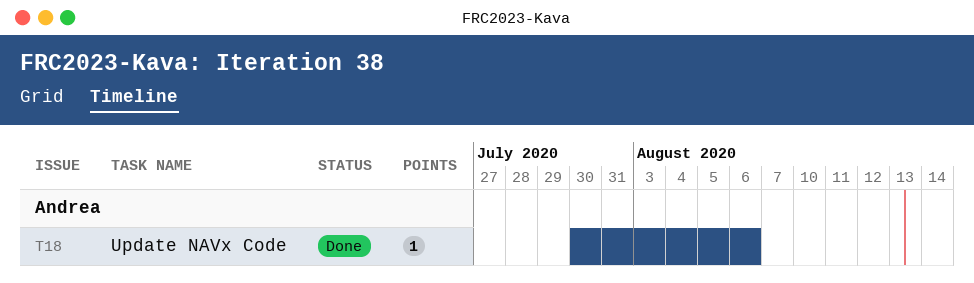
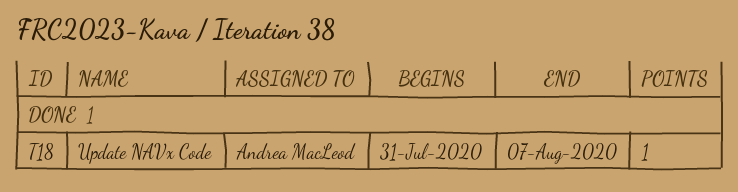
T18, start: Jul 30 -> Jul 31
T18, due: Aug 6 -> Aug 7

